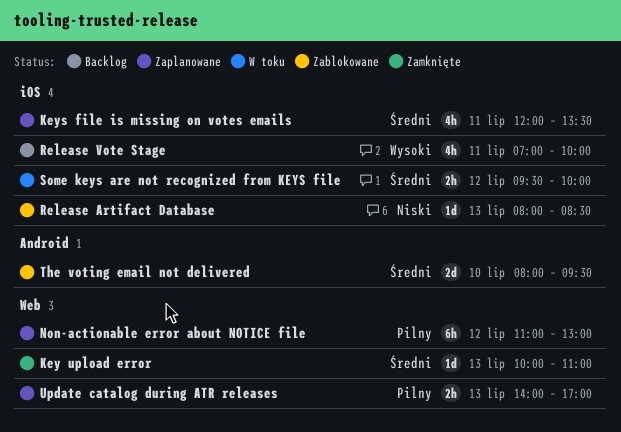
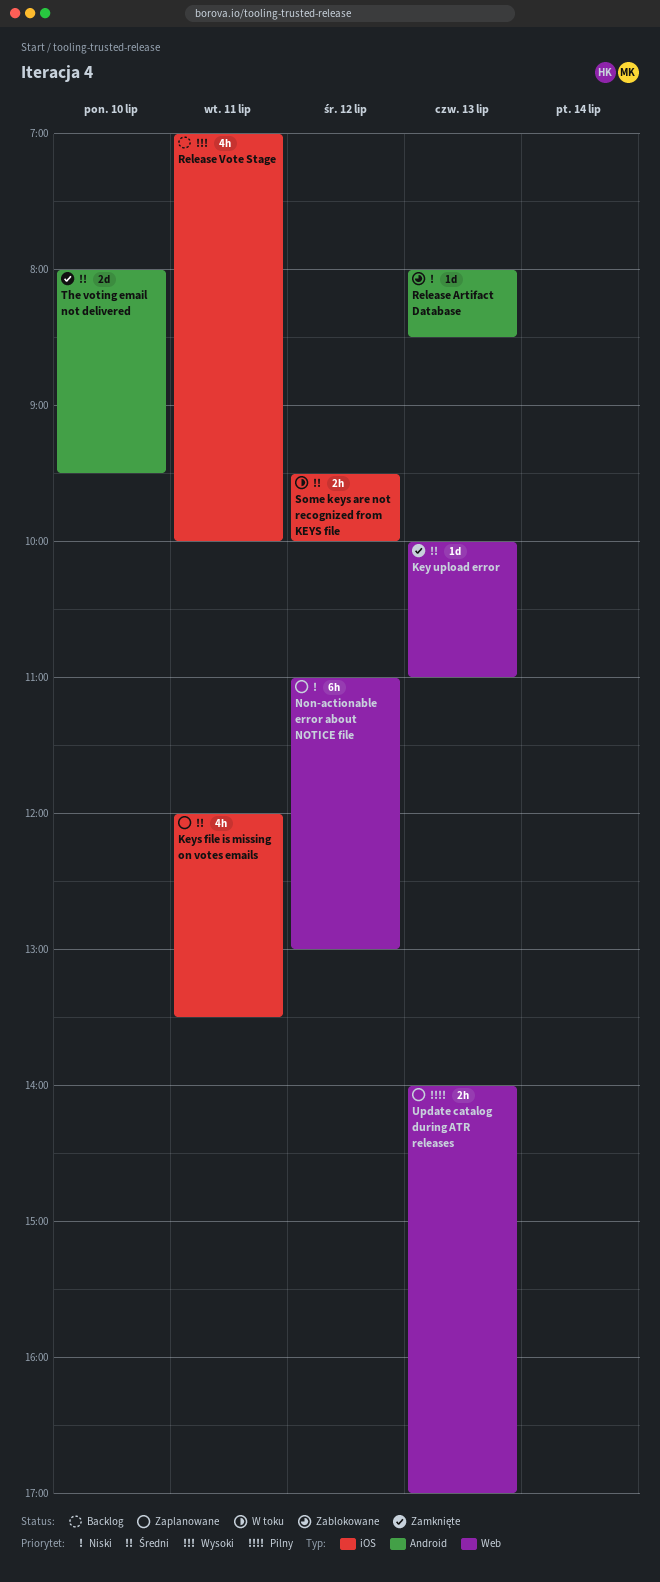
Non-actionable error about NOTICE file, priority: Pilny -> Niski
Release Artifact Database, label: iOS -> Android
The voting email not delivered, status: Zablokowane -> Zamknięte

